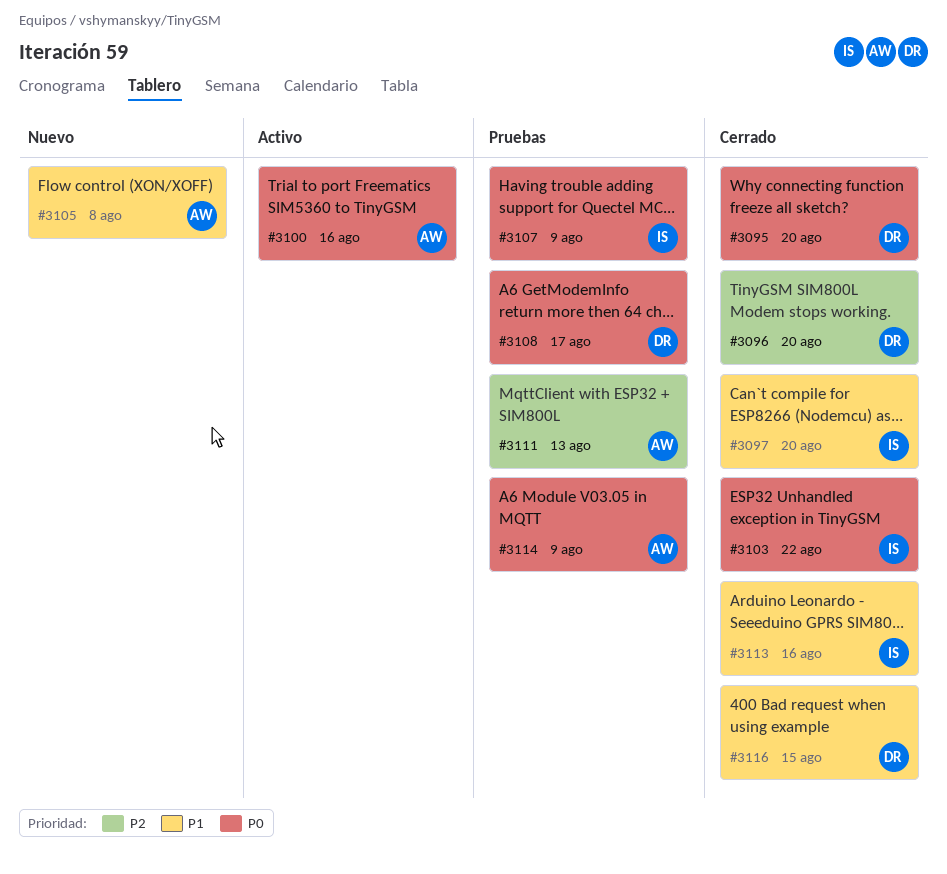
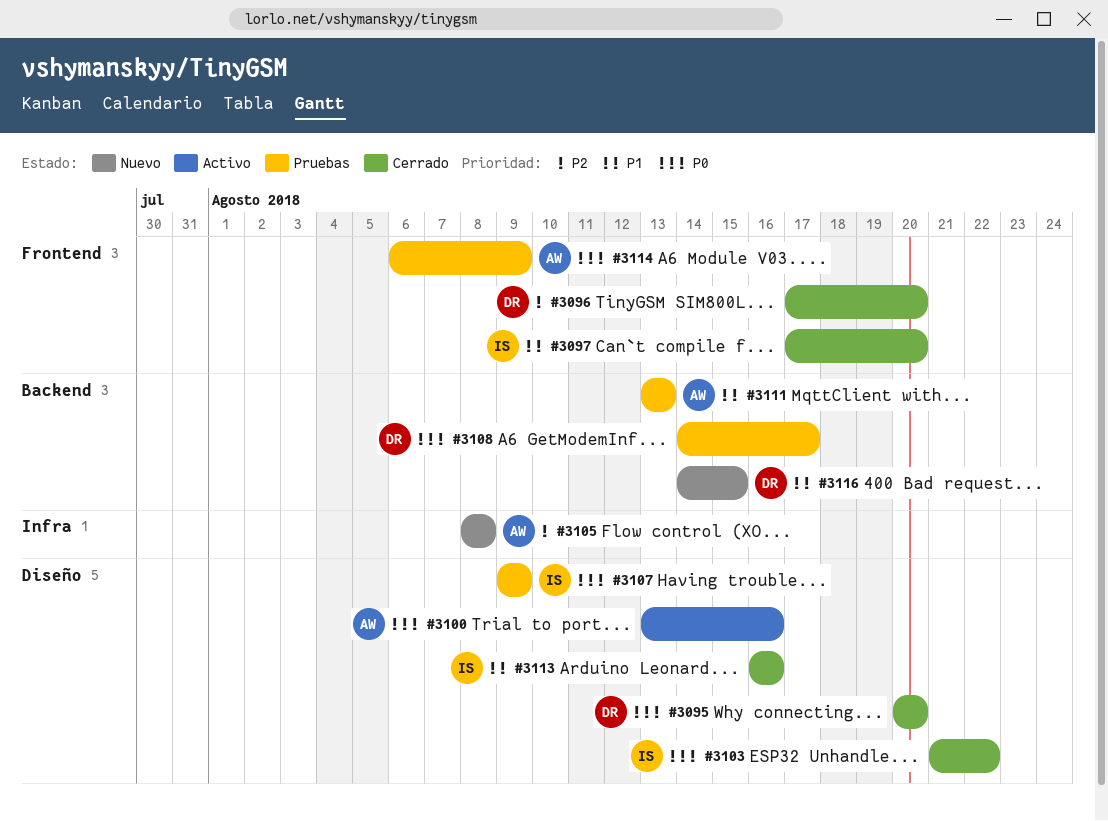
#3105, priority: P1 -> P2
#3111, priority: P2 -> P1
#3116, status: Cerrado -> Nuevo

